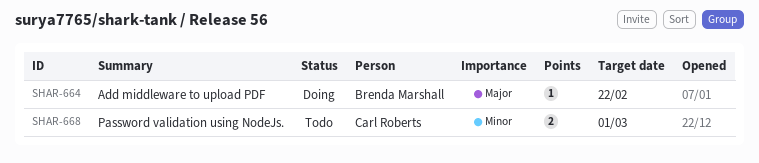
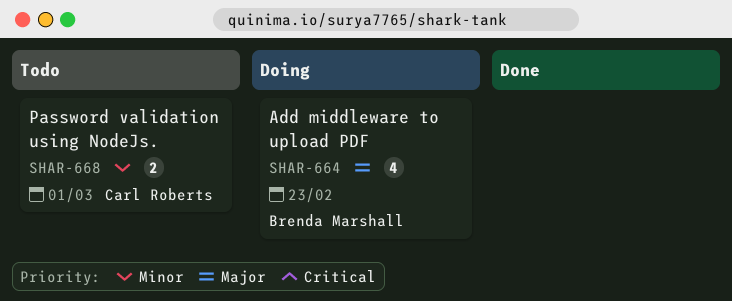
SHAR-664, estimate: 1 -> 4
SHAR-664, due: Feb 22 -> Feb 23

